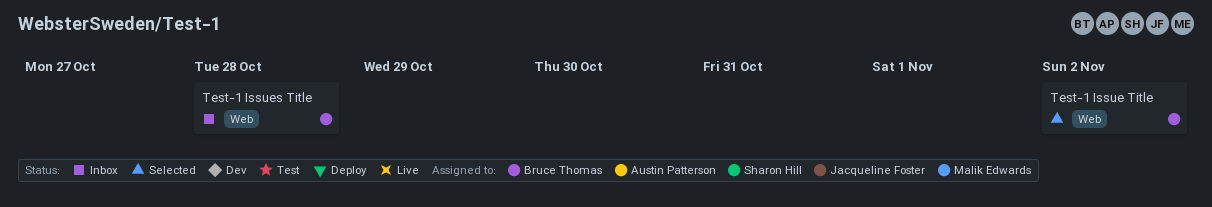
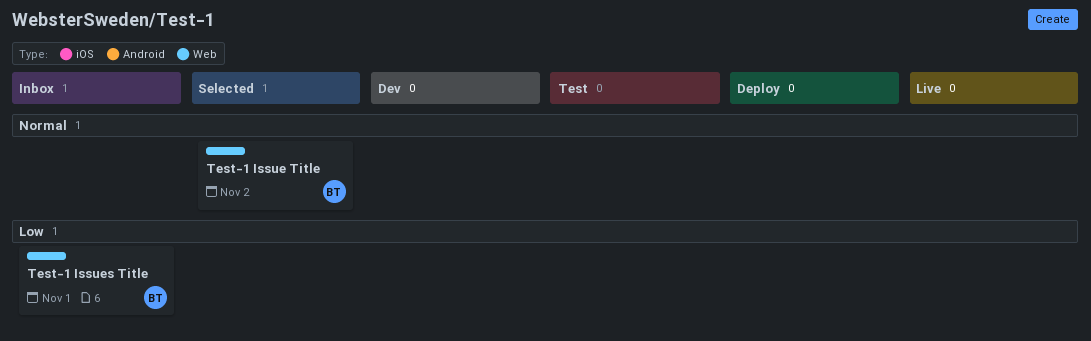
Test-1 Issues Title, due: Oct 28 -> Nov 1

